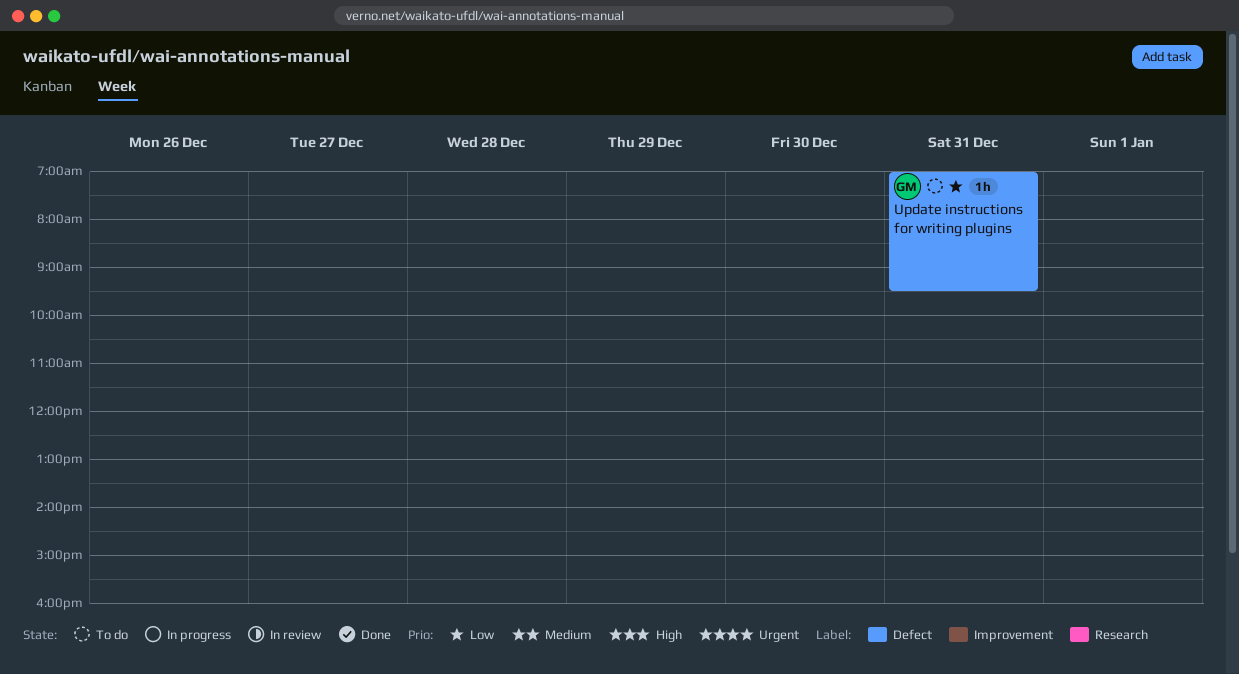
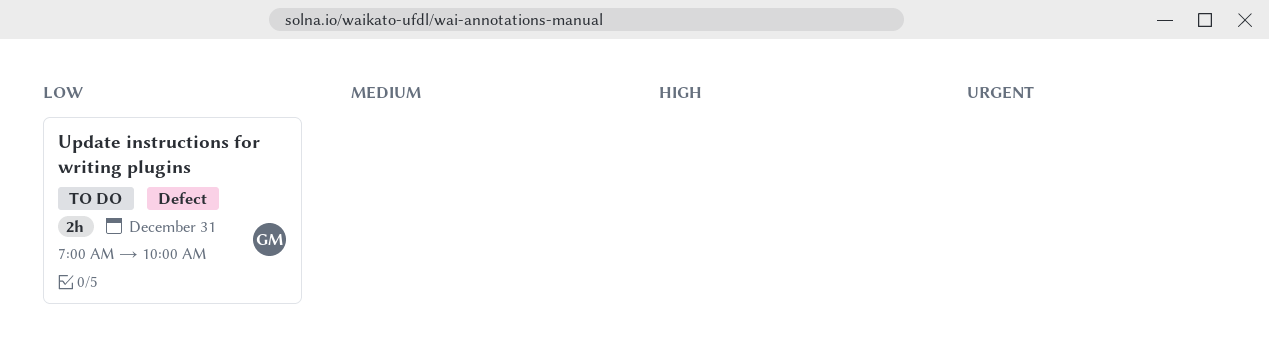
Update instructions for writing plugins, estimate: 1h -> 2h
Update instructions for writing plugins, ends: 09:30 -> 10:00

